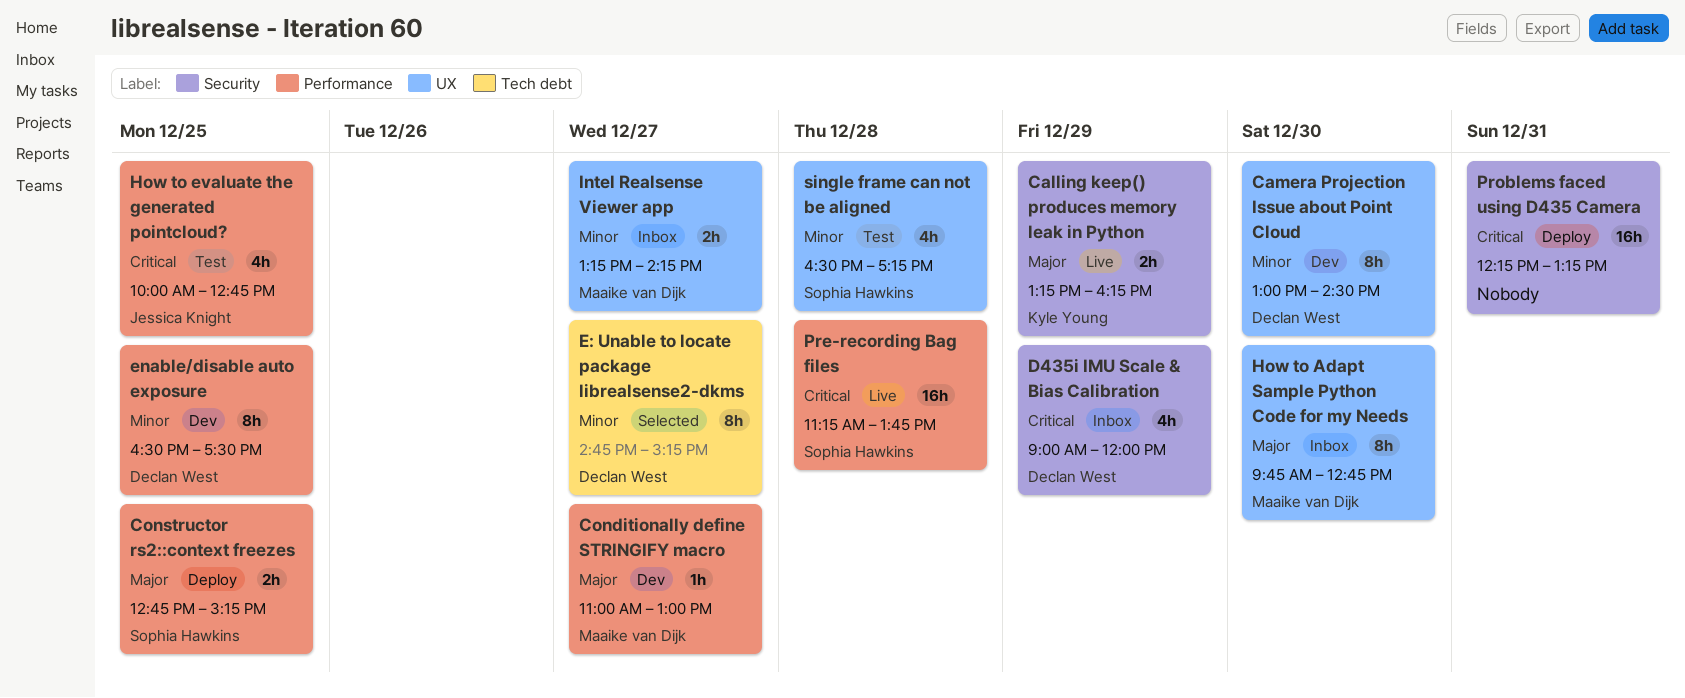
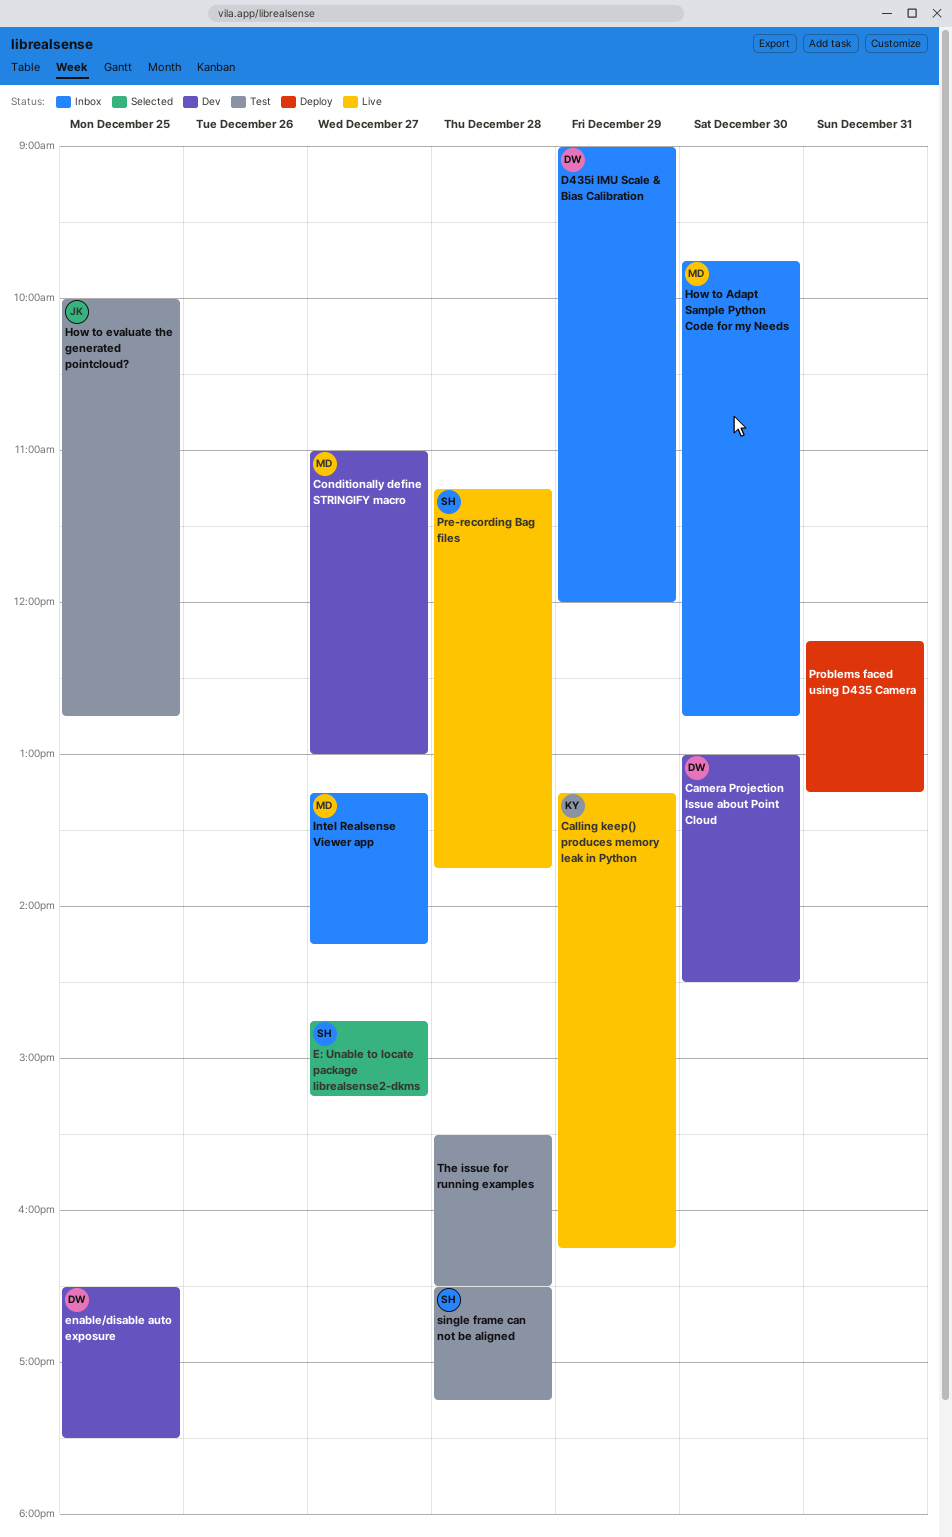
Constructor rs2::context freezes: present -> none
E: Unable to locate package librealsense2-dkms, owner: Declan West -> Sophia Hawkins
The issue for running examples: none -> present

